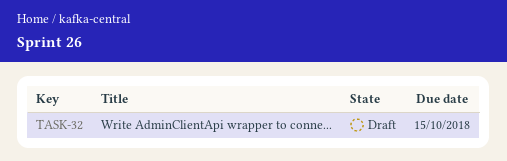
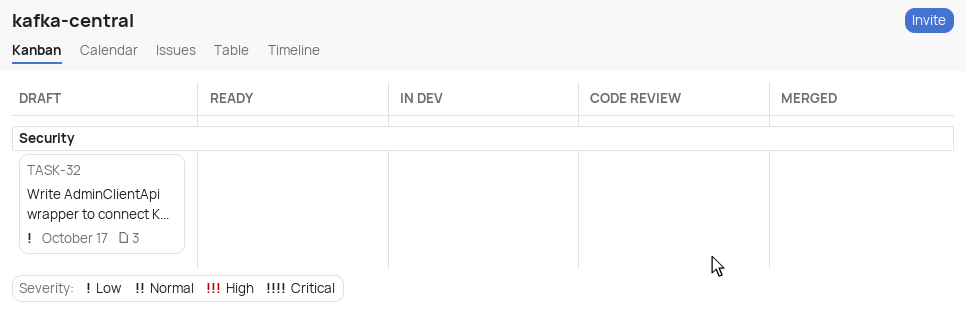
TASK-32, due: Oct 15 -> Oct 17

